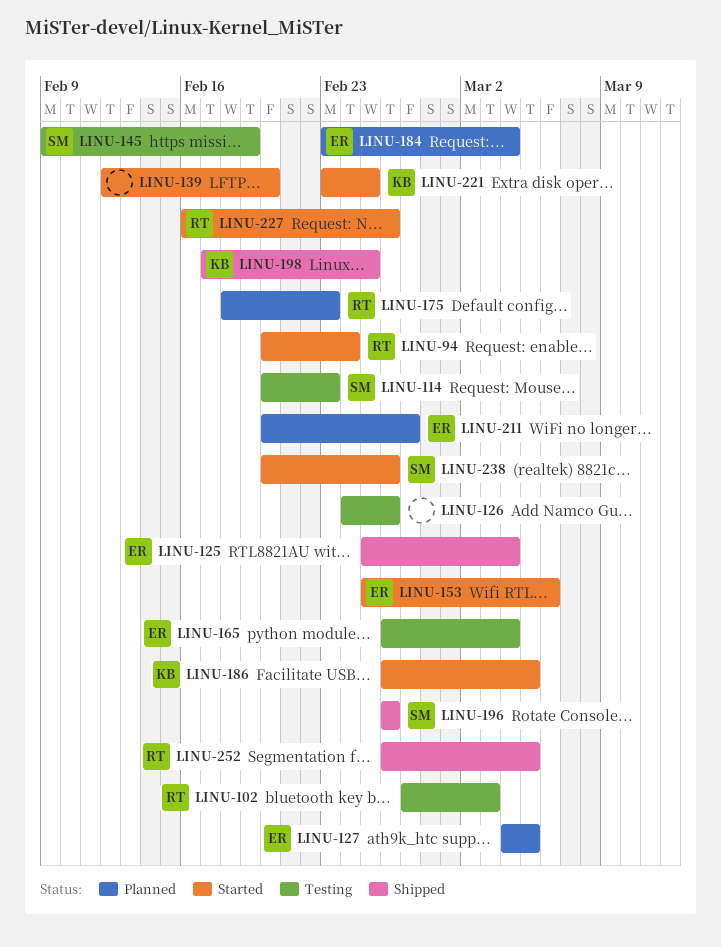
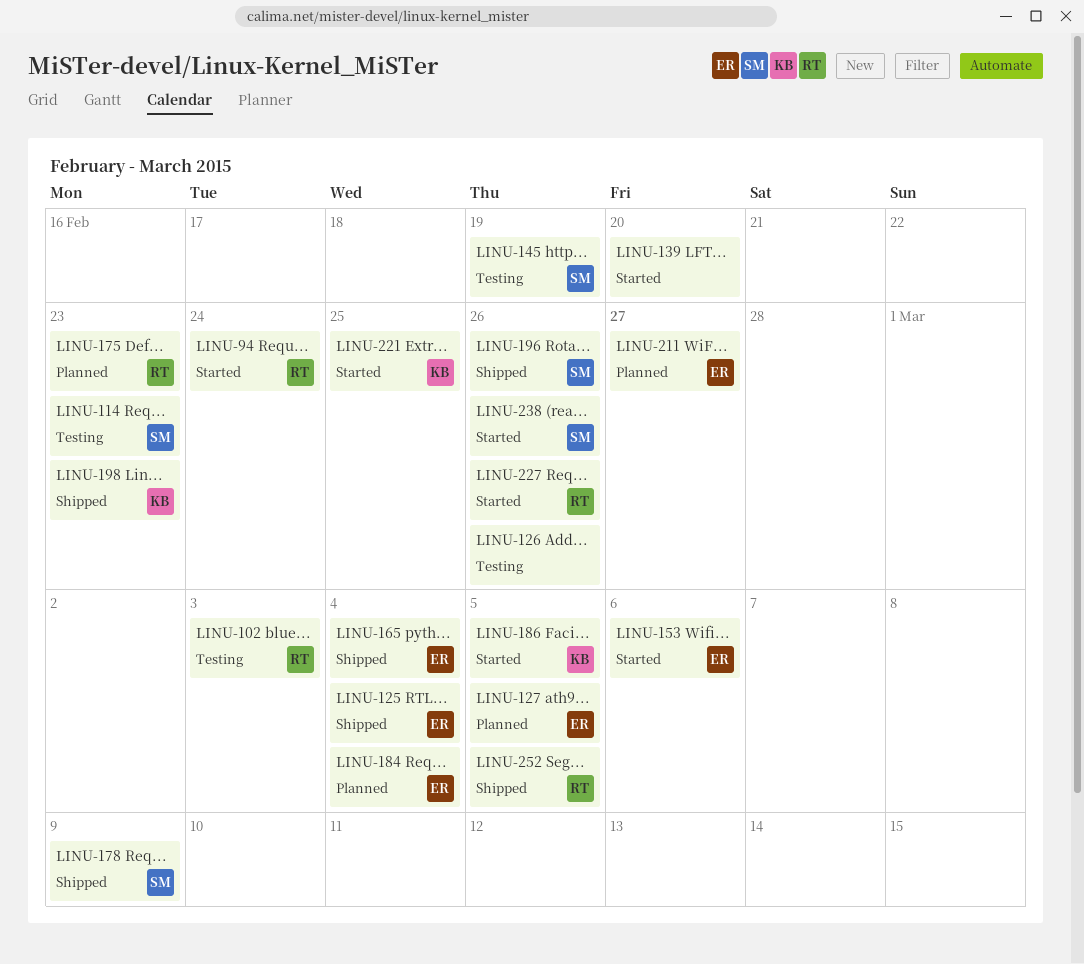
LINU-165, status: Testing -> Shipped
LINU-178: none -> present
LINU-198, due: Feb 25 -> Feb 23

